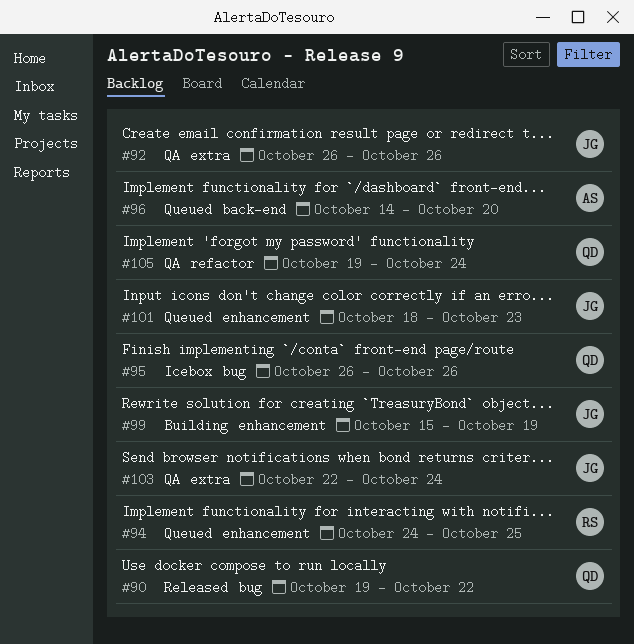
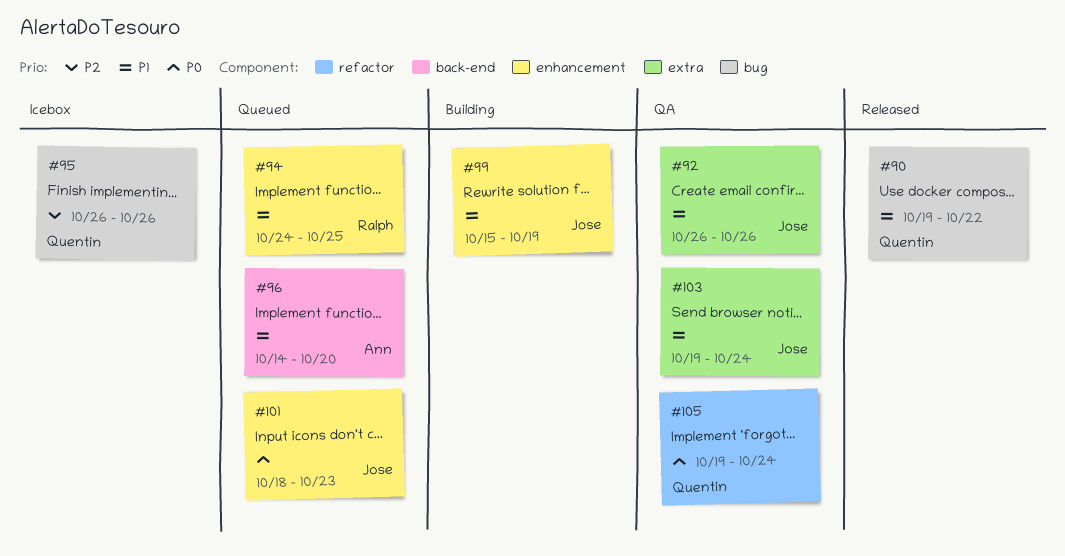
#103, start: Oct 22 -> Oct 19

